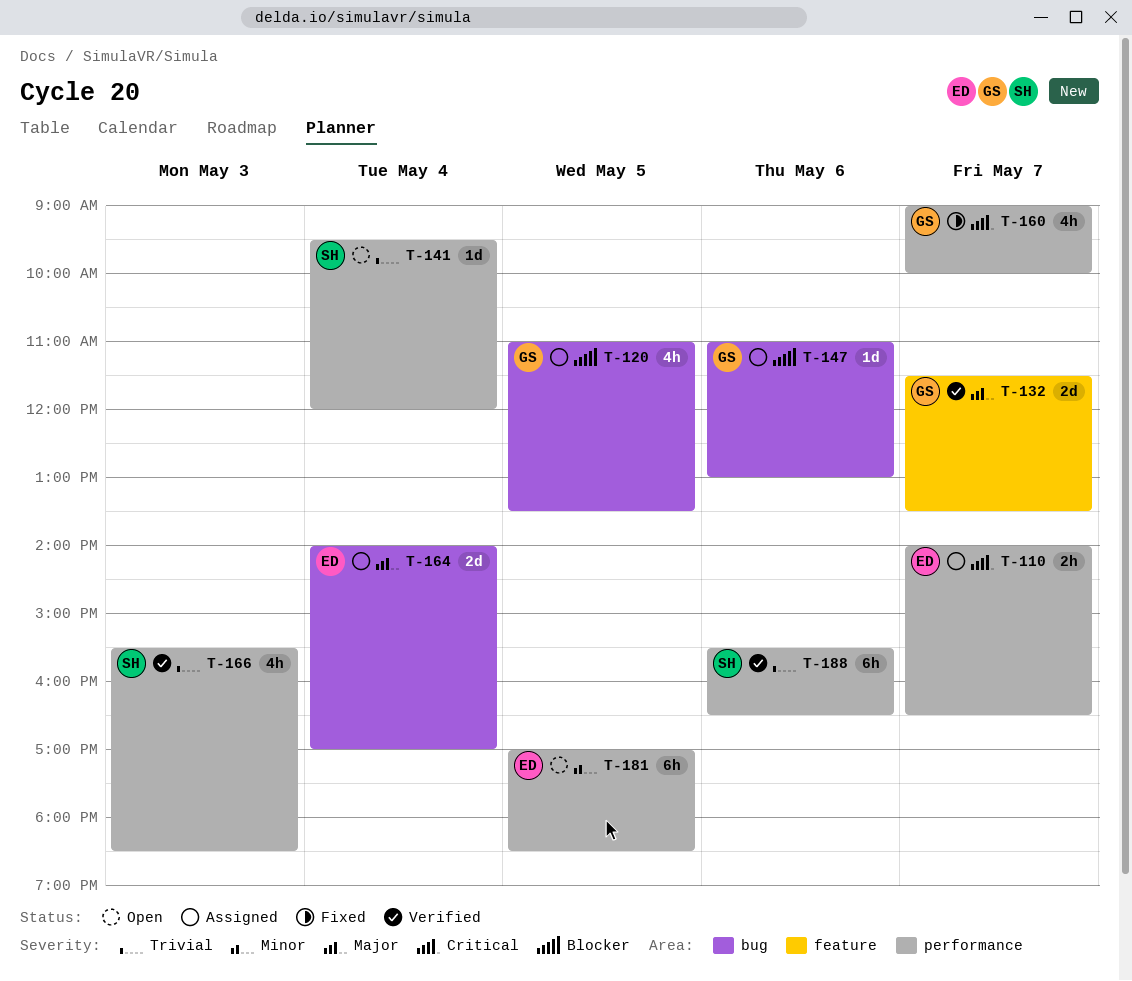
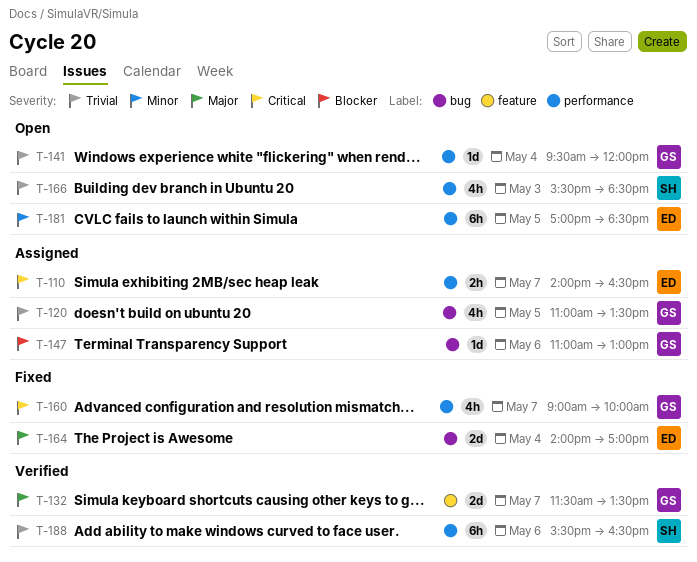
T-120, priority: Blocker -> Trivial
T-141, owner: SH -> GS
T-164, status: Assigned -> Fixed
T-166, status: Verified -> Open

